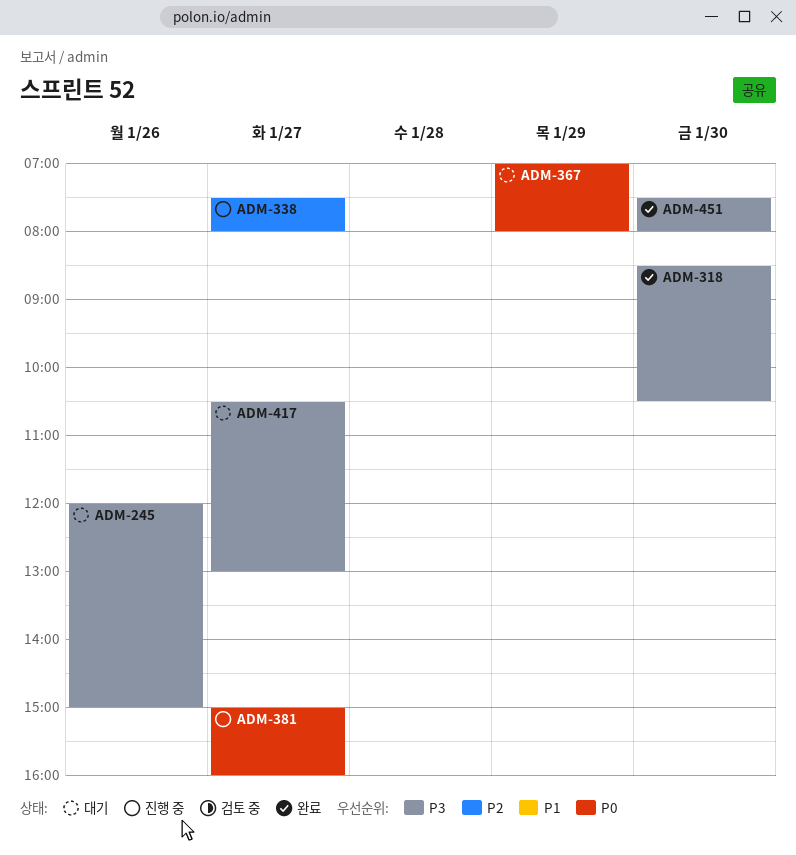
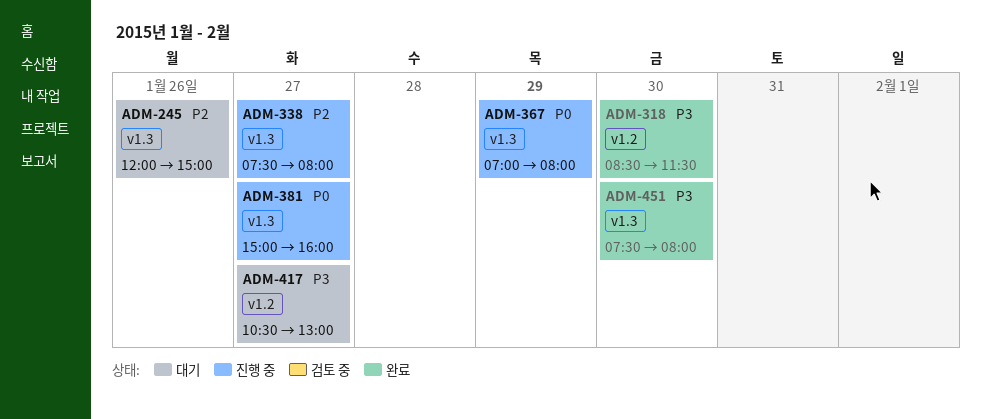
ADM-245, priority: P3 -> P2
ADM-318, ends: 10:30 -> 11:30
ADM-367, status: 대기 -> 진행 중

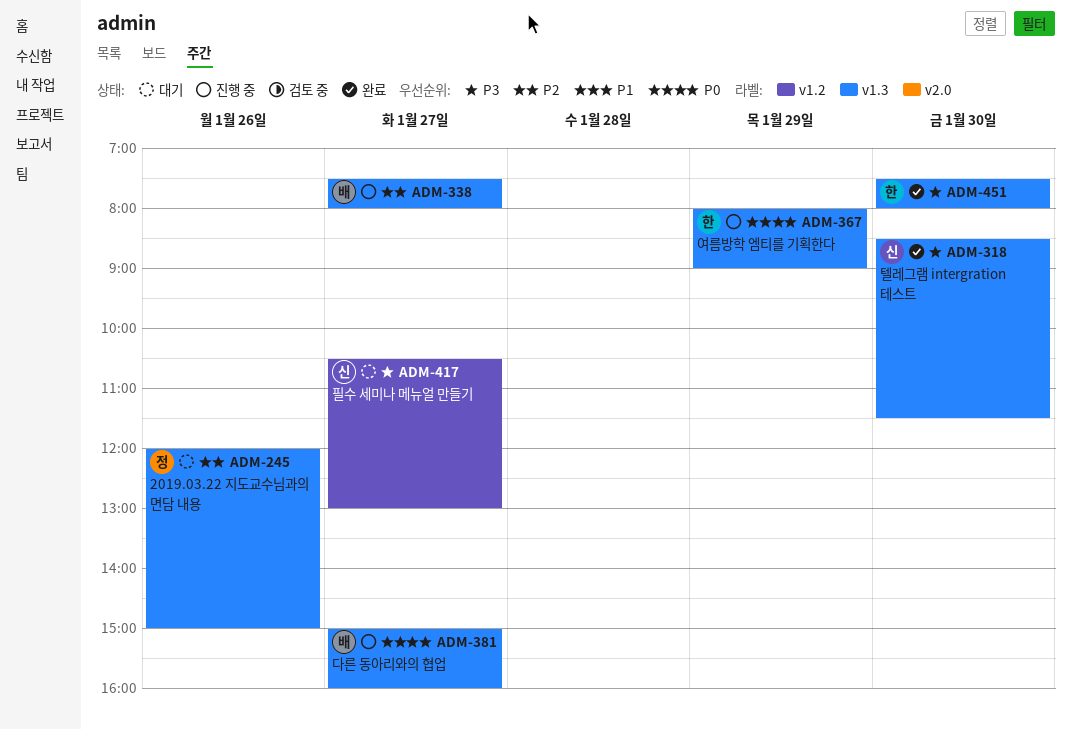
ADM-318, label: v1.2 -> v1.3
ADM-367, begins: 07:00 -> 08:00
ADM-367, ends: 08:00 -> 09:00

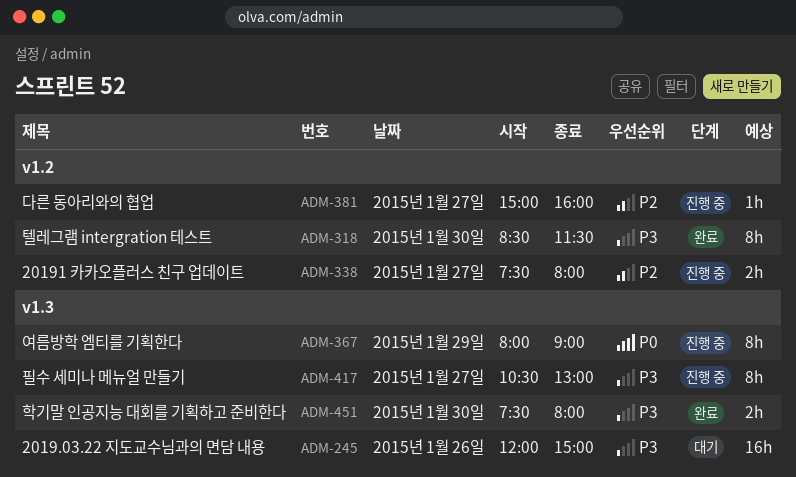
ADM-245, priority: P2 -> P3
ADM-318, label: v1.3 -> v1.2
ADM-338, label: v1.3 -> v1.2
ADM-381, priority: P0 -> P2
ADM-381, label: v1.3 -> v1.2
ADM-417, status: 대기 -> 진행 중
ADM-417, label: v1.2 -> v1.3

